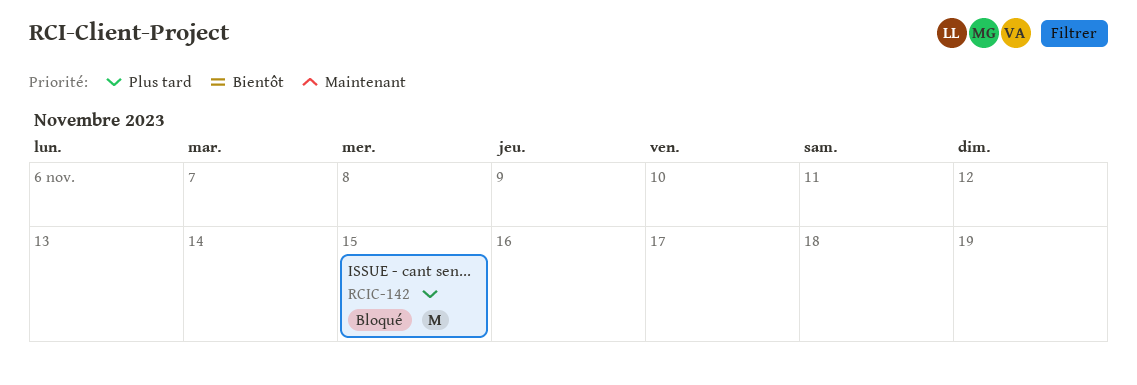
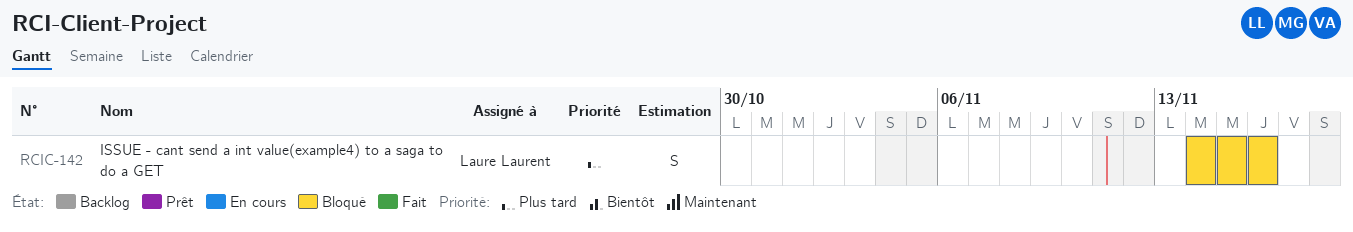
RCIC-142, estimate: M -> S
RCIC-142, due: Nov 15 -> Nov 16

